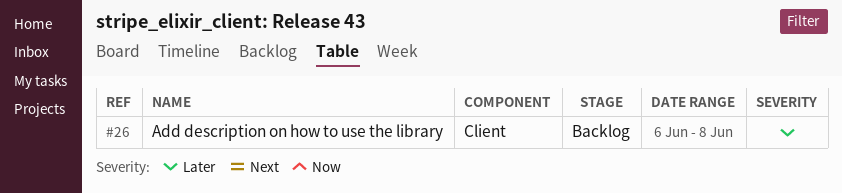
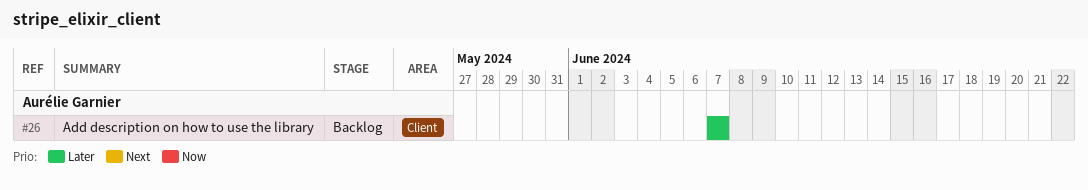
#26, start: Jun 6 -> Jun 7
#26, due: Jun 8 -> Jun 7

